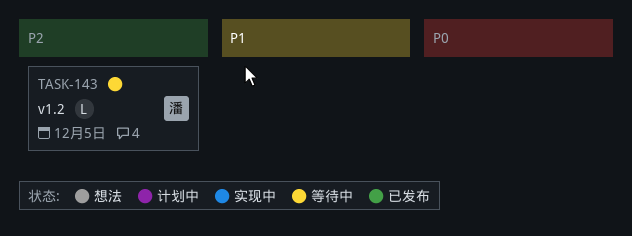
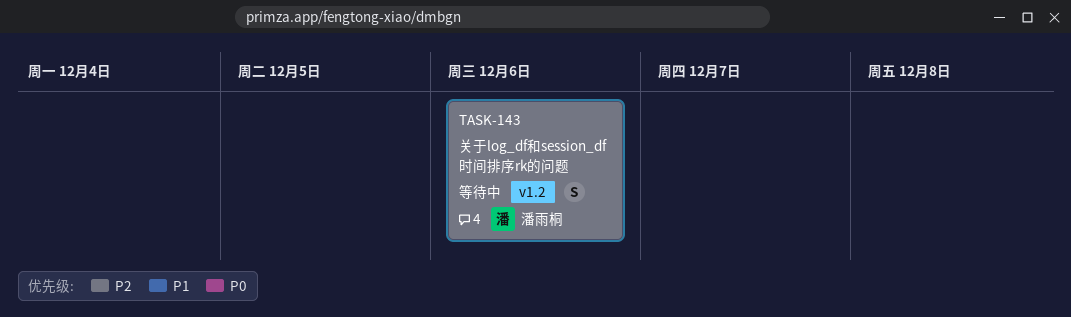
TASK-143, estimate: L -> S
TASK-143, due: Dec 5 -> Dec 6

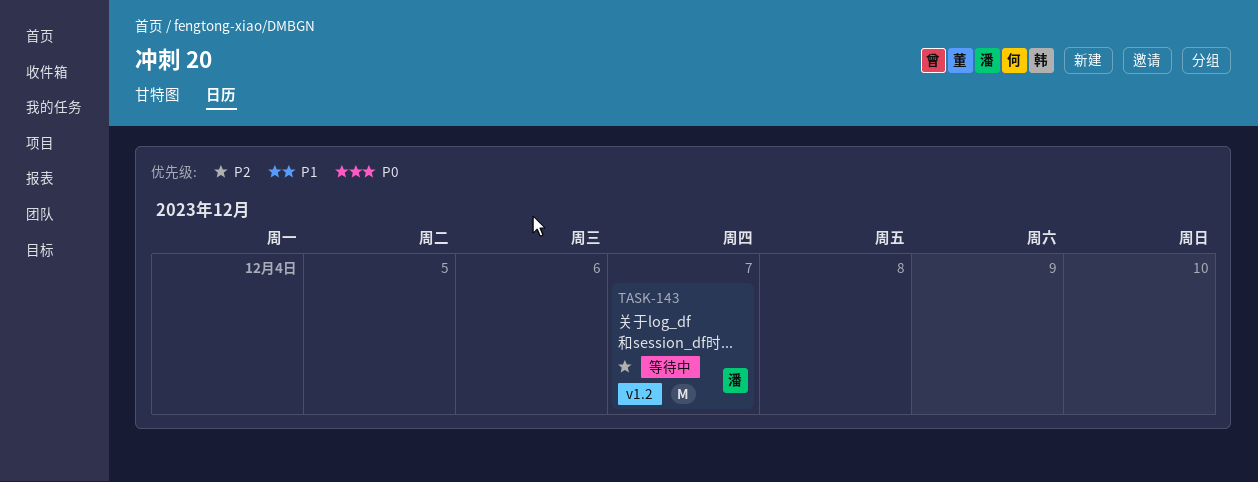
TASK-143, estimate: S -> M
TASK-143, due: Dec 6 -> Dec 7

